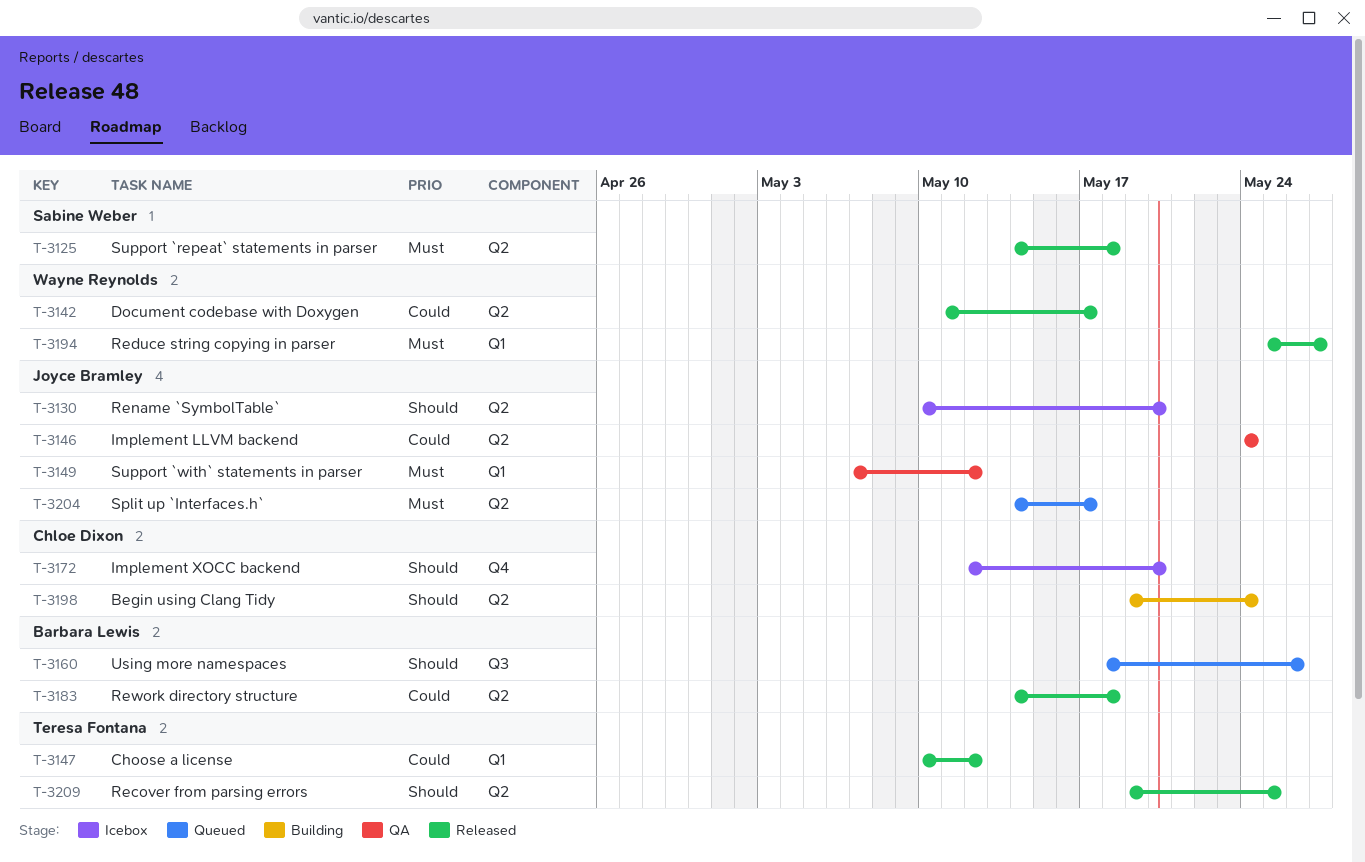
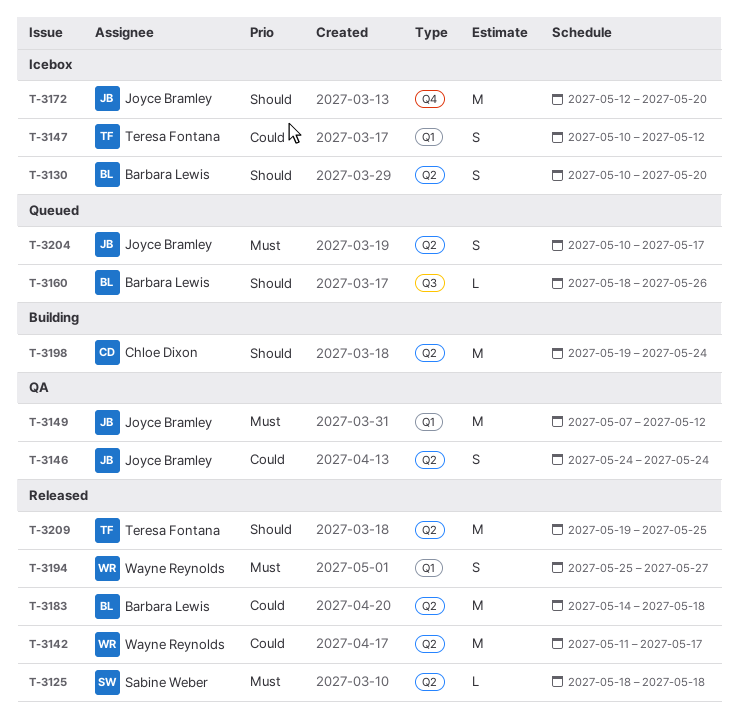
T-3125, start: May 14 -> May 18
T-3130, owner: Joyce Bramley -> Barbara Lewis
T-3147, status: Released -> Icebox
T-3172, owner: Chloe Dixon -> Joyce Bramley
T-3204, start: May 14 -> May 10

